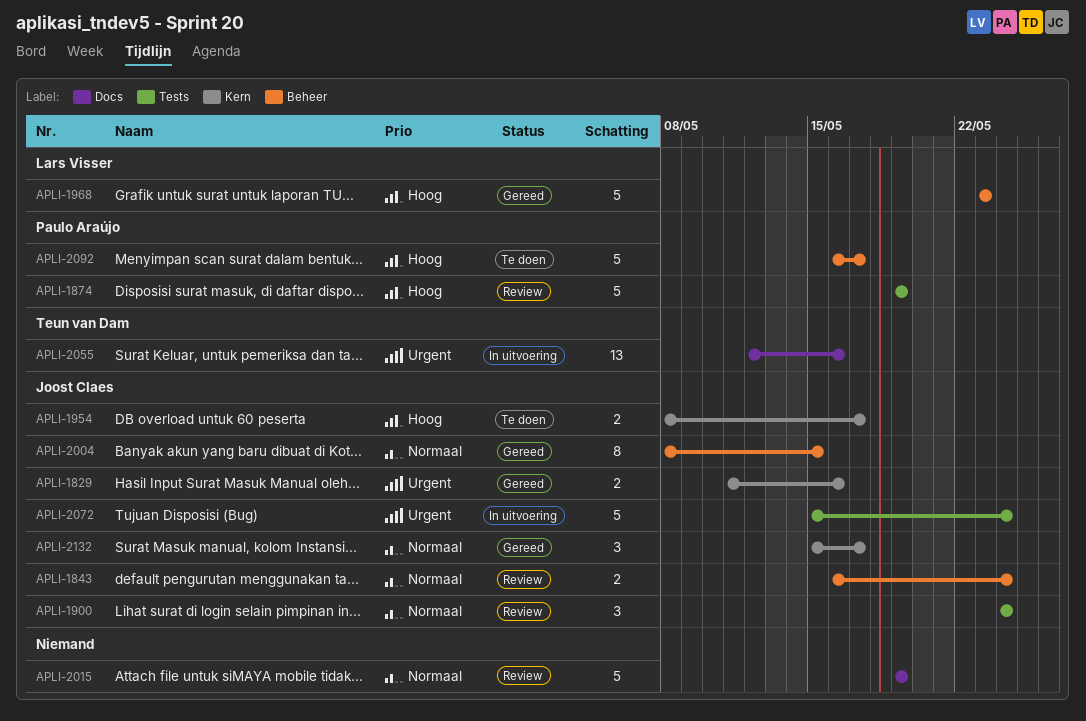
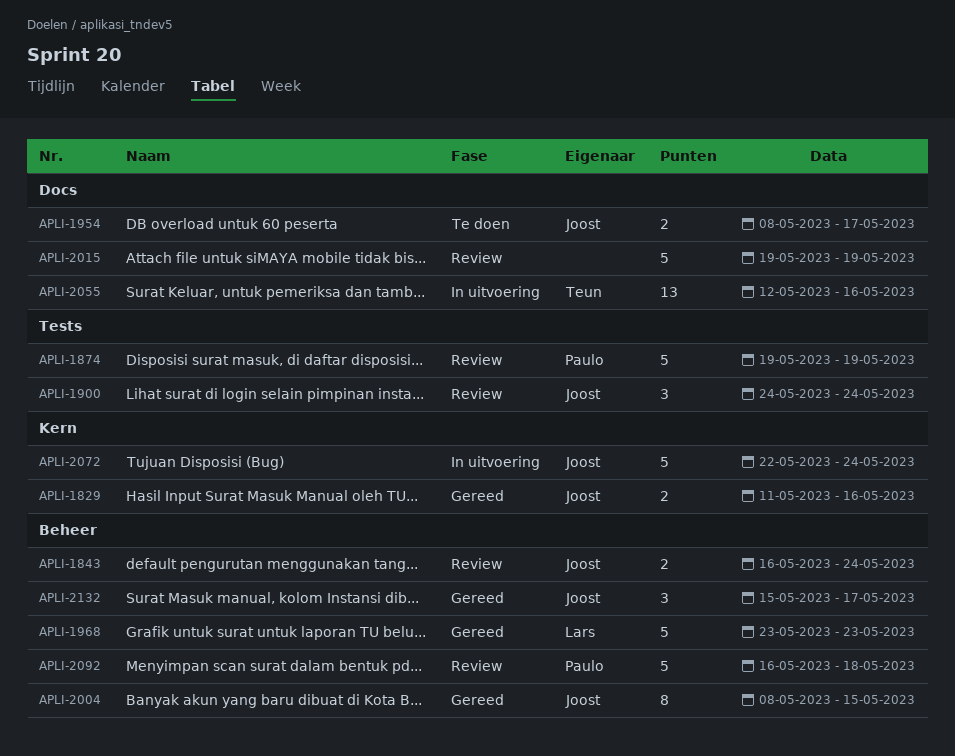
APLI-1954, label: Kern -> Docs
APLI-2072, label: Tests -> Kern
APLI-2072, start: May 15 -> May 22
APLI-2092, status: Te doen -> Review
APLI-2092, due: May 17 -> May 18
APLI-2132, label: Kern -> Beheer

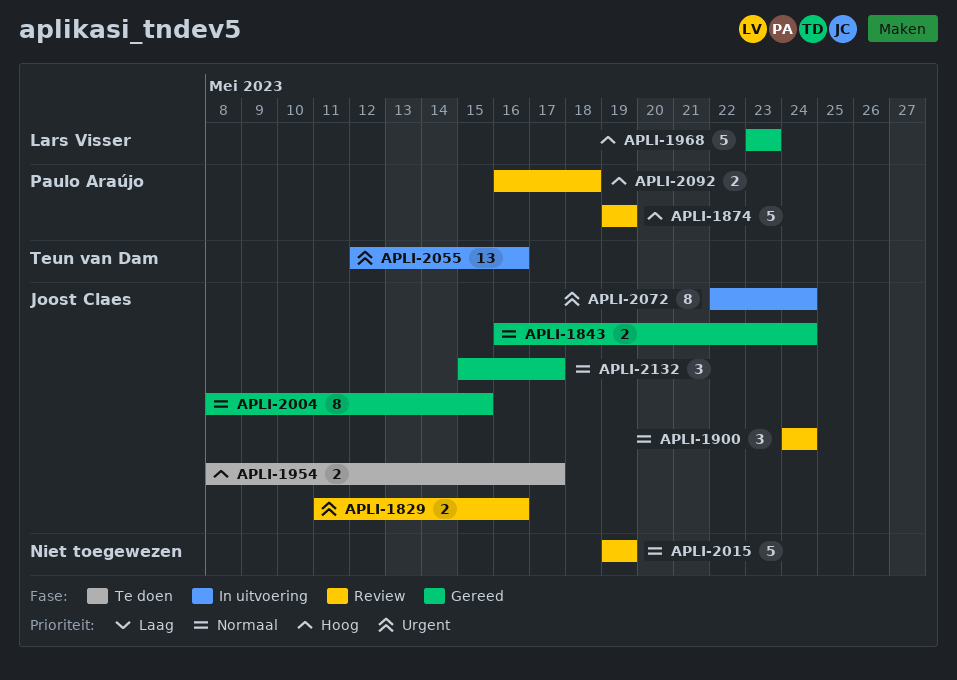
APLI-1829, status: Gereed -> Review
APLI-1843, status: Review -> Gereed
APLI-2072, estimate: 5 -> 8
APLI-2092, estimate: 5 -> 2

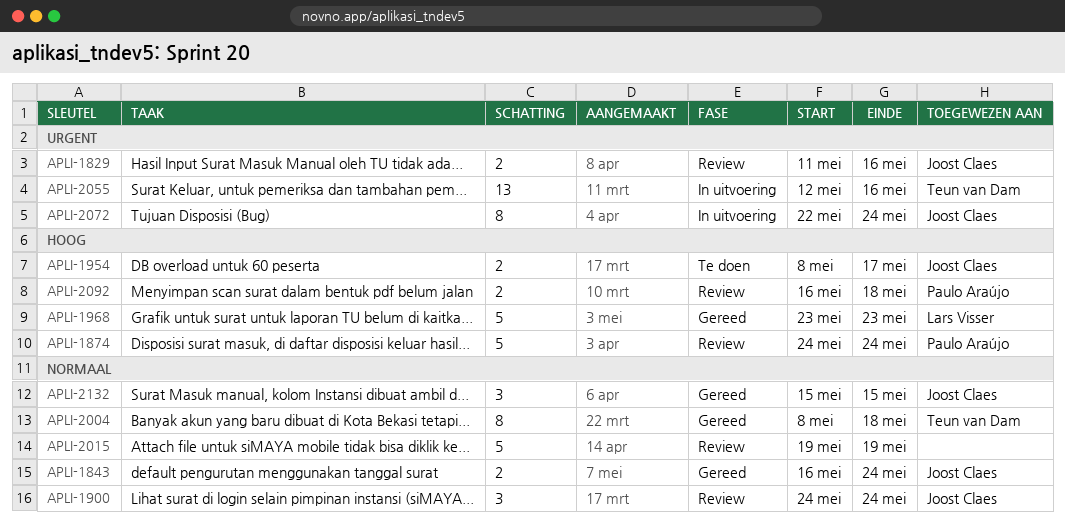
APLI-1874, start: May 19 -> May 24
APLI-1874, due: May 19 -> May 24
APLI-2004, owner: Joost Claes -> Teun van Dam
APLI-2004, due: May 15 -> May 18
APLI-2132, due: May 17 -> May 15

